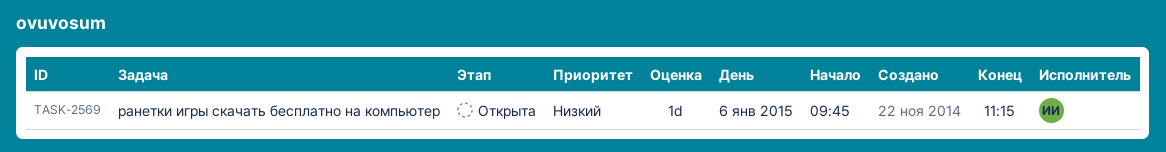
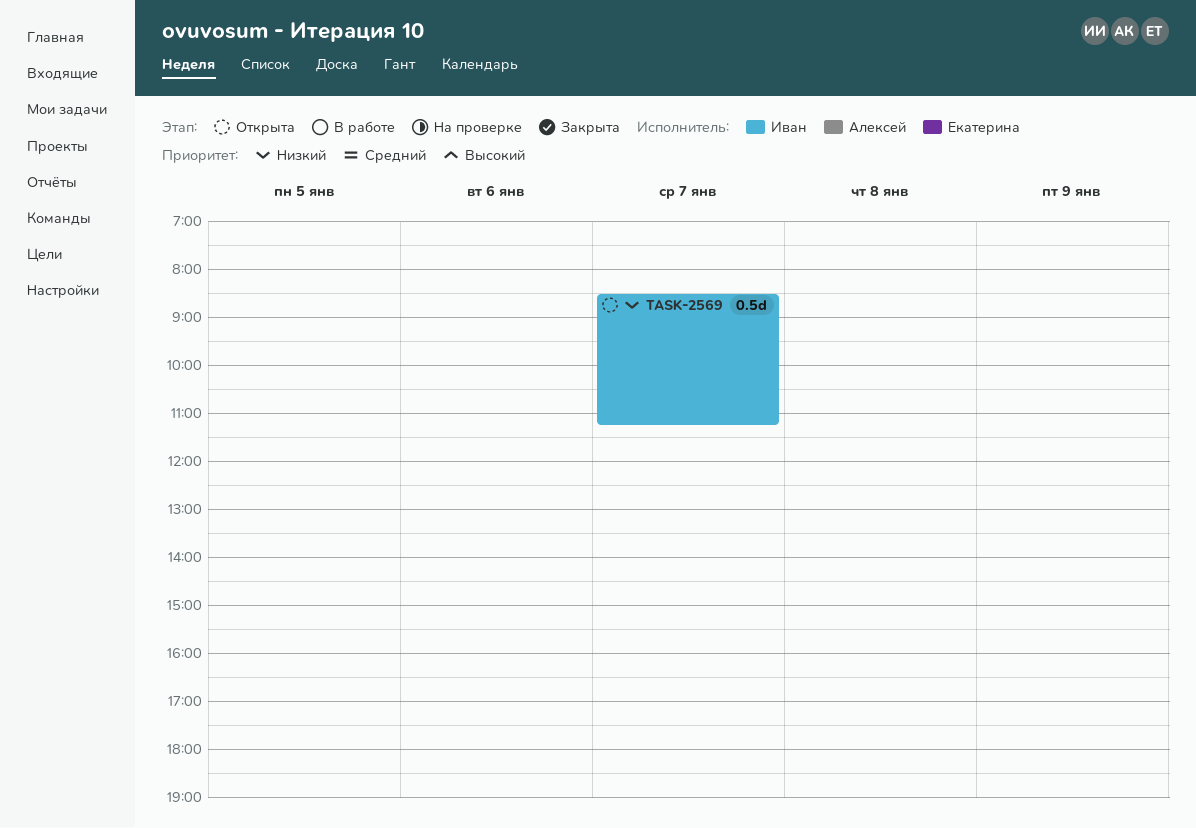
TASK-2569, estimate: 1d -> 0.5d
TASK-2569, day: Jan 6 -> Jan 7
TASK-2569, begins: 09:45 -> 08:30

